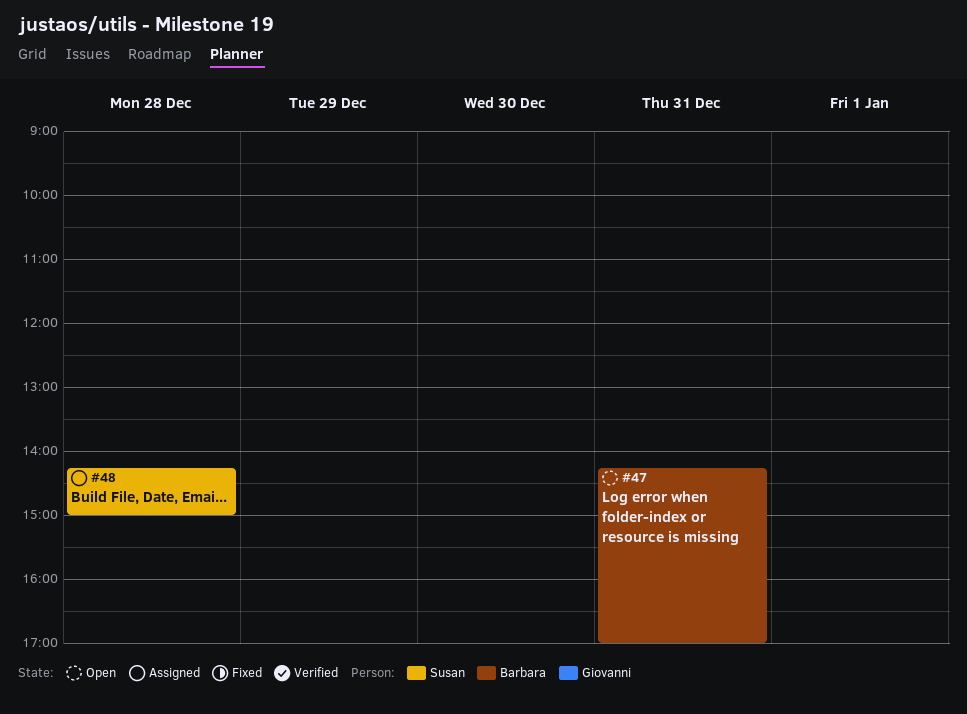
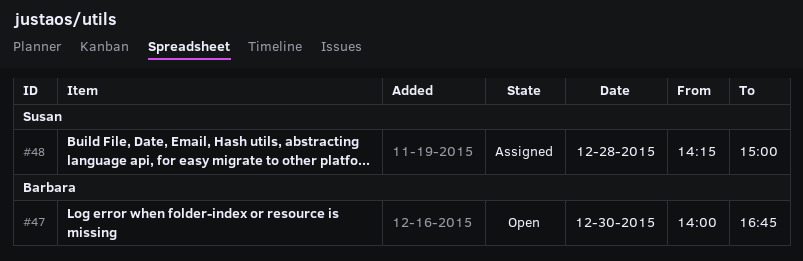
#47, day: Dec 31 -> Dec 30
#47, begins: 14:15 -> 14:00
#47, ends: 17:00 -> 16:45

